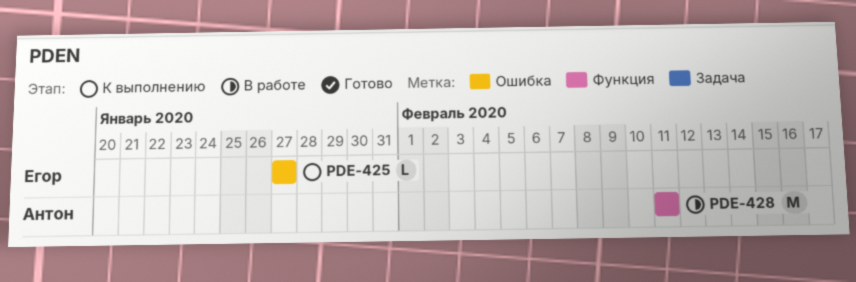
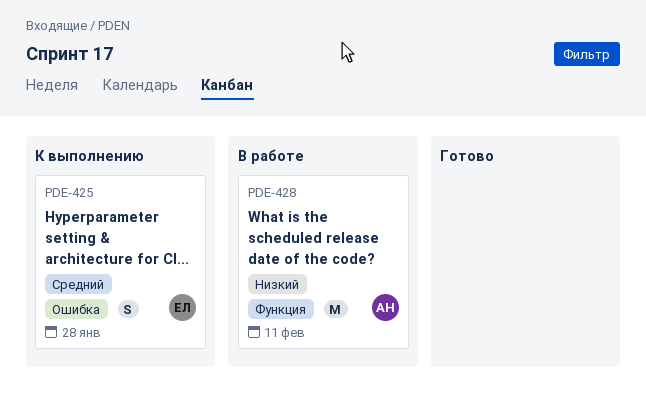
PDE-425, estimate: L -> S
PDE-425, due: Jan 27 -> Jan 28

